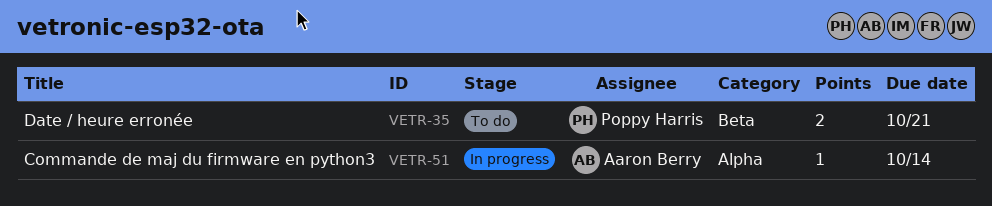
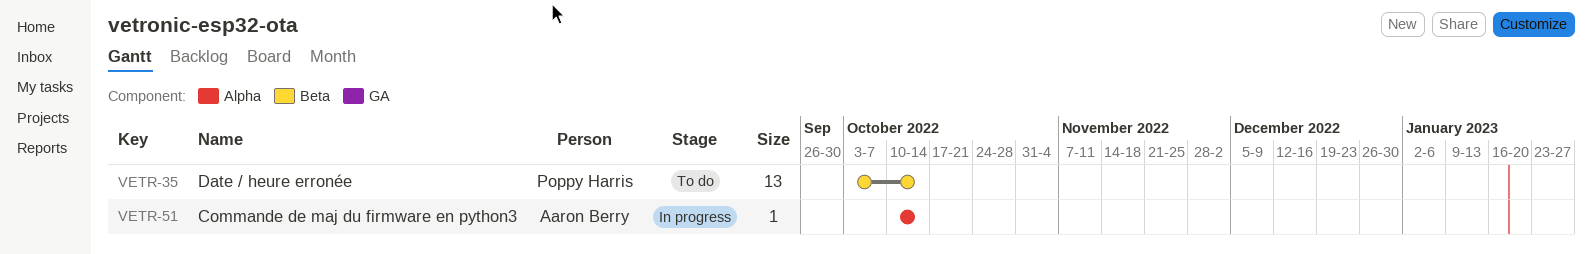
VETR-35, estimate: 2 -> 13
VETR-35, due: Oct 21 -> Oct 14

